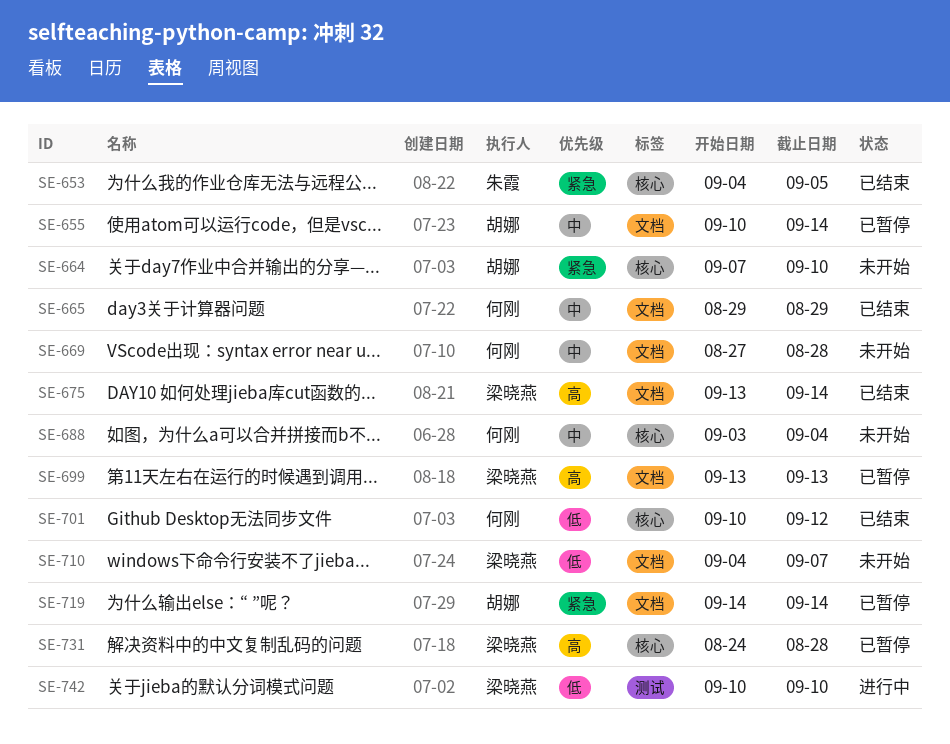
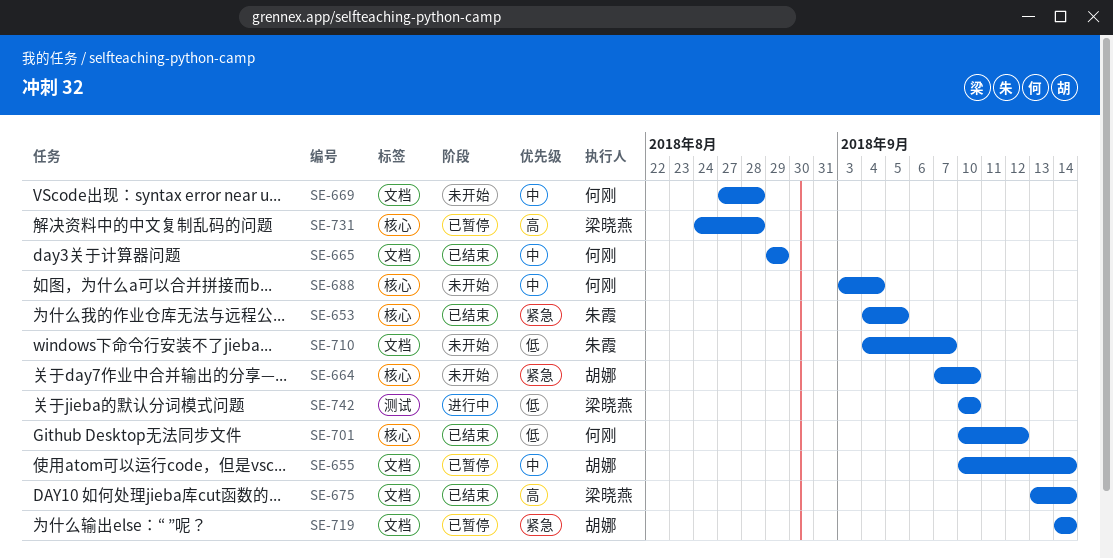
SE-699: present -> none
SE-710, owner: 梁晓燕 -> 朱霞

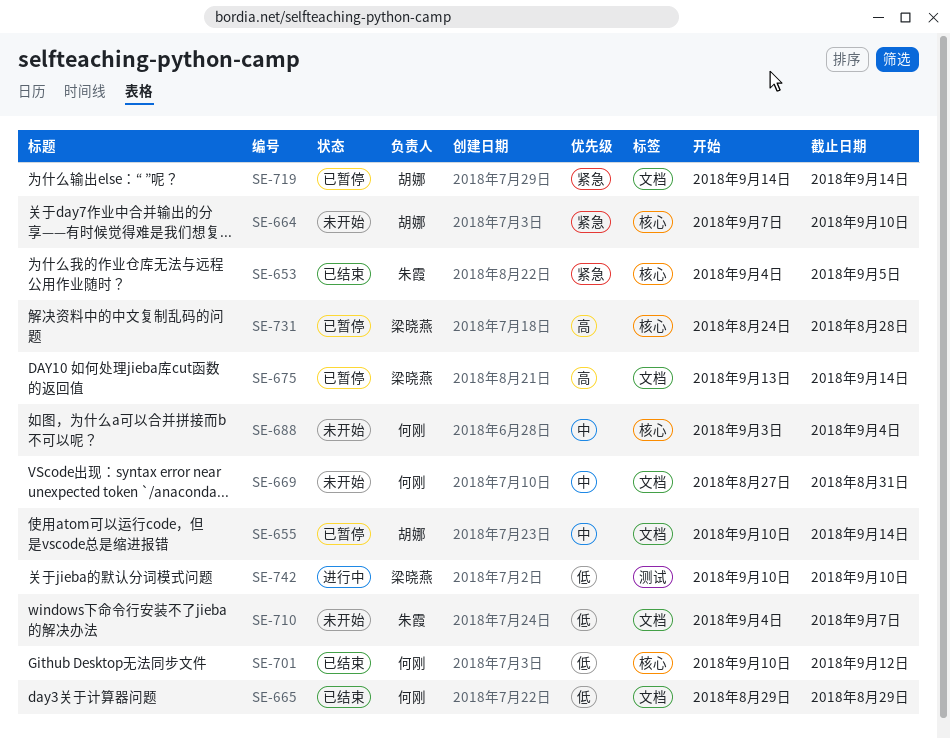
SE-665, priority: 中 -> 低
SE-669, due: Aug 28 -> Aug 31
SE-675, status: 已结束 -> 已暂停

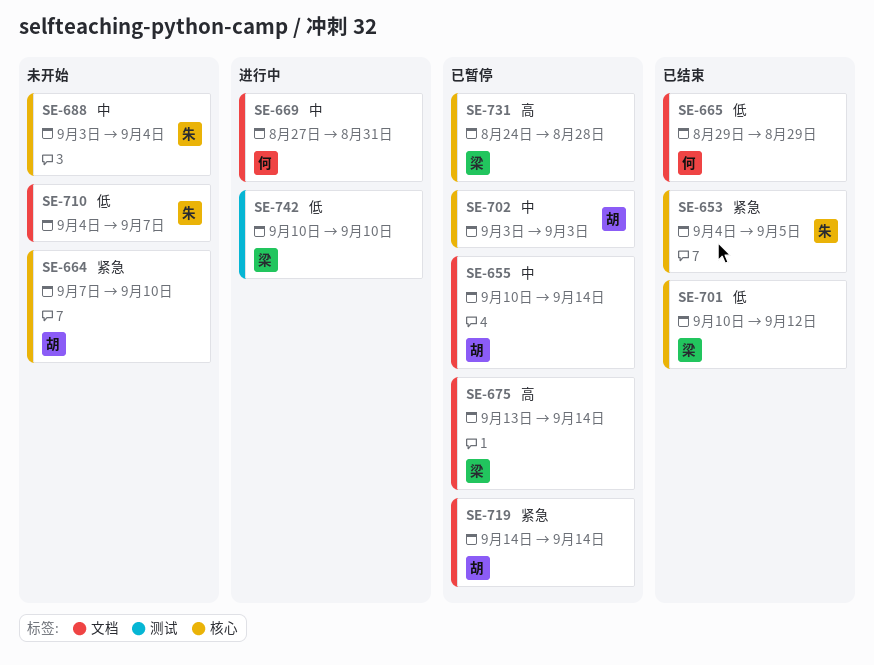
SE-669, status: 未开始 -> 进行中
SE-688, owner: 何刚 -> 朱霞
SE-701, owner: 何刚 -> 梁晓燕
SE-702: none -> present

